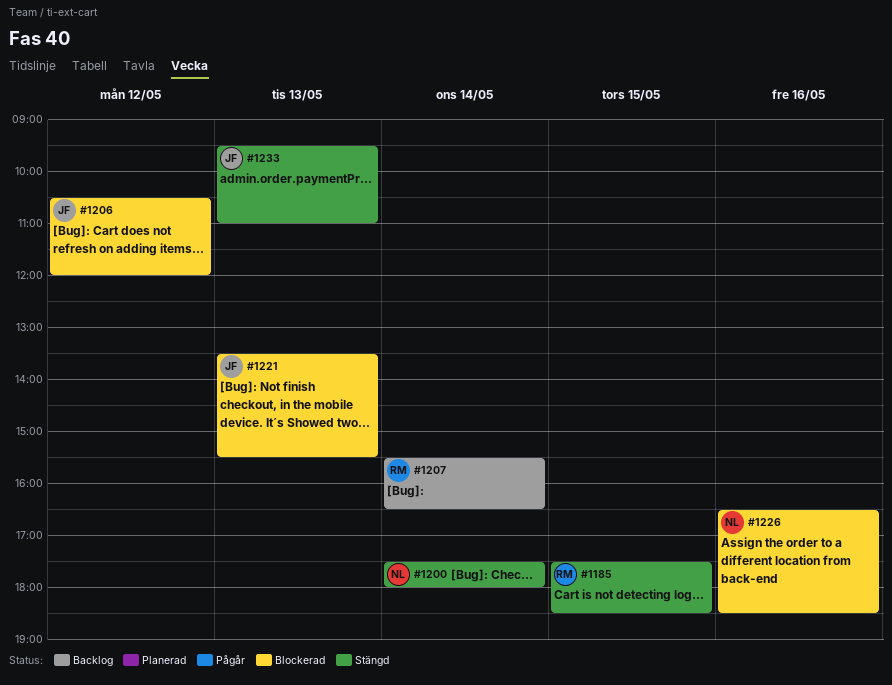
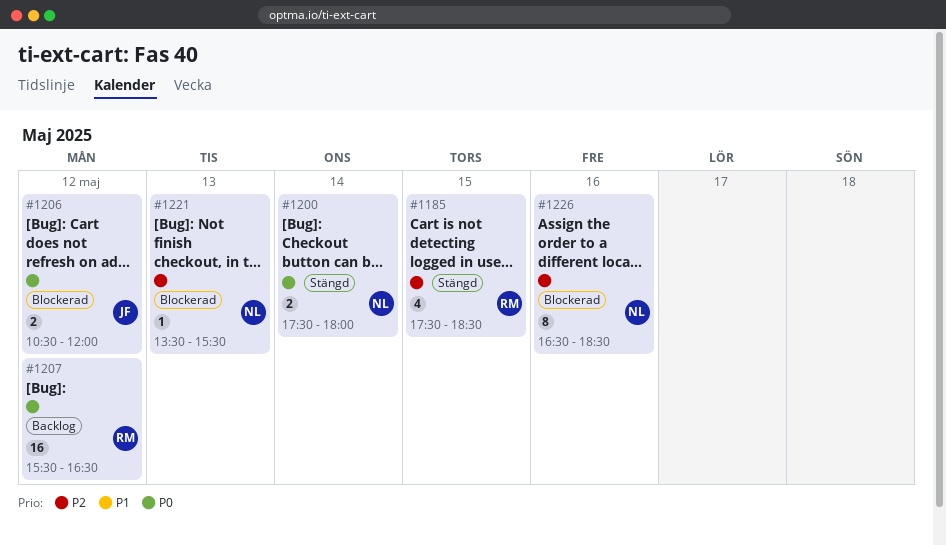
#1207, day: May 14 -> May 12
#1221, owner: JF -> NL
#1233: present -> none

